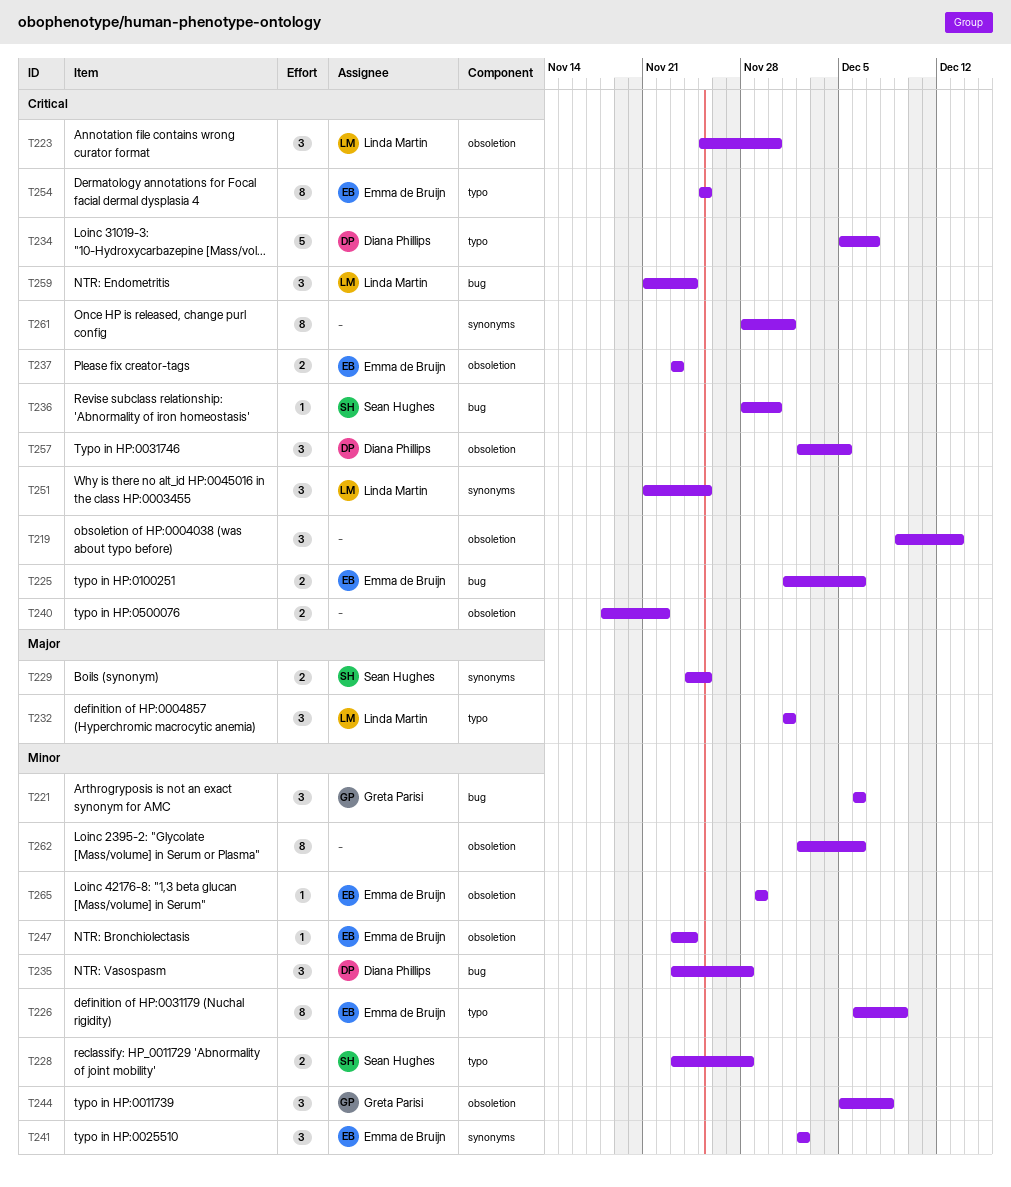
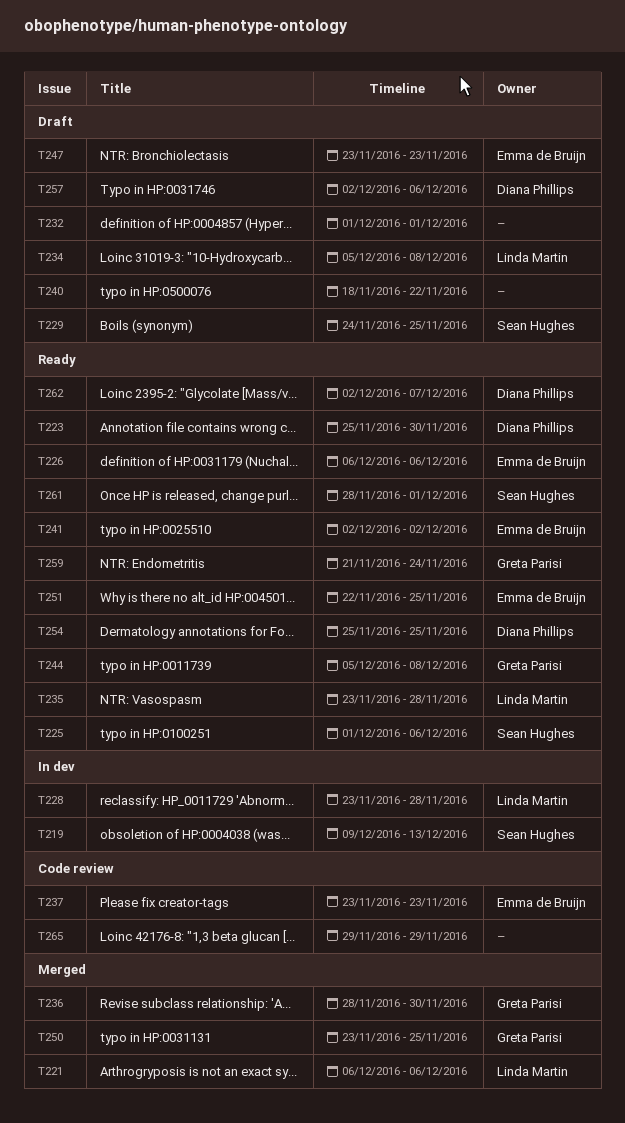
T219, owner: none -> Sean Hughes
T221, owner: Greta Parisi -> Linda Martin
T223, owner: Linda Martin -> Diana Phillips
T225, owner: Emma de Bruijn -> Sean Hughes
T226, due: Dec 9 -> Dec 6
T228, owner: Sean Hughes -> Linda Martin
T232, owner: Linda Martin -> none
T234, owner: Diana Phillips -> Linda Martin
T234, due: Dec 7 -> Dec 8
T235, owner: Diana Phillips -> Linda Martin
T236, owner: Sean Hughes -> Greta Parisi
T247, due: Nov 24 -> Nov 23
T250: none -> present
T251, owner: Linda Martin -> Emma de Bruijn
T251, start: Nov 21 -> Nov 22
T254, owner: Emma de Bruijn -> Diana Phillips
T257, due: Dec 5 -> Dec 6
T259, owner: Linda Martin -> Greta Parisi
T261, owner: none -> Sean Hughes
T262, owner: none -> Diana Phillips
T262, due: Dec 6 -> Dec 7
T265, owner: Emma de Bruijn -> none

